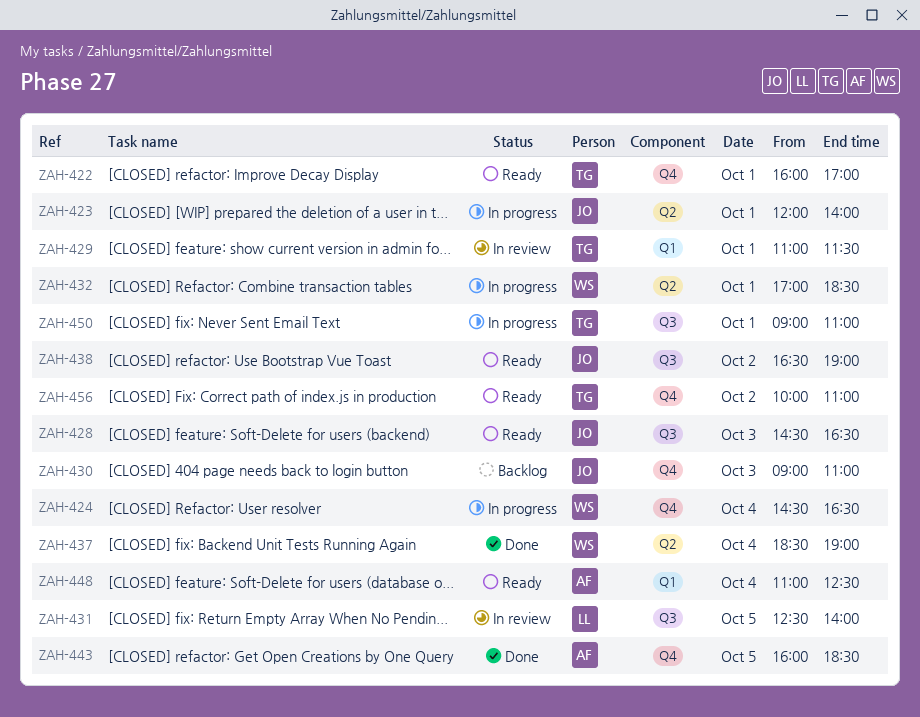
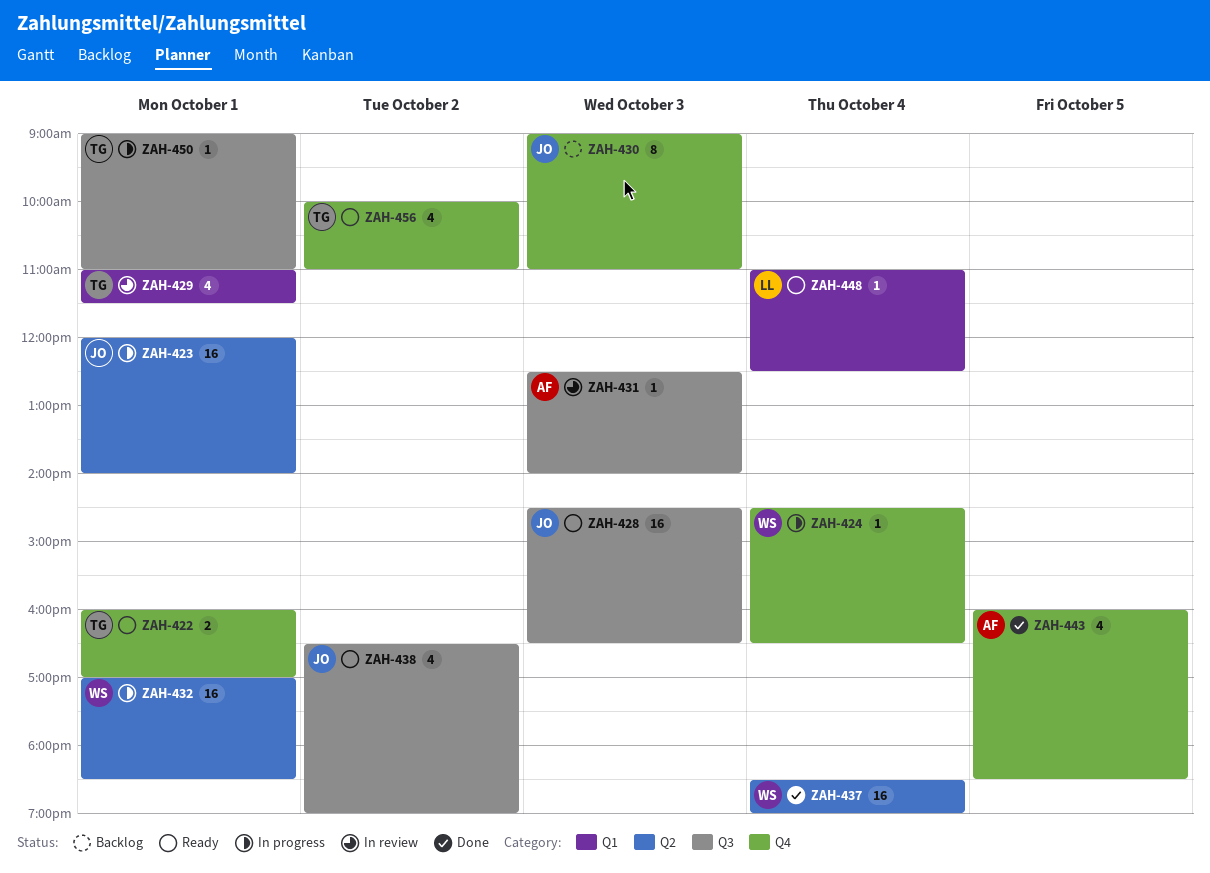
ZAH-431, owner: LL -> AF
ZAH-431, day: Oct 5 -> Oct 3
ZAH-448, owner: AF -> LL

